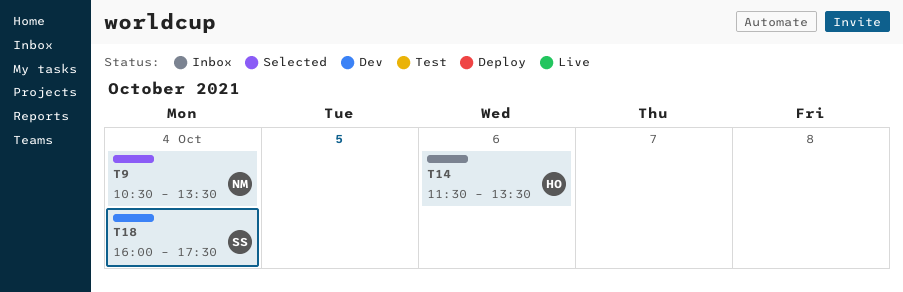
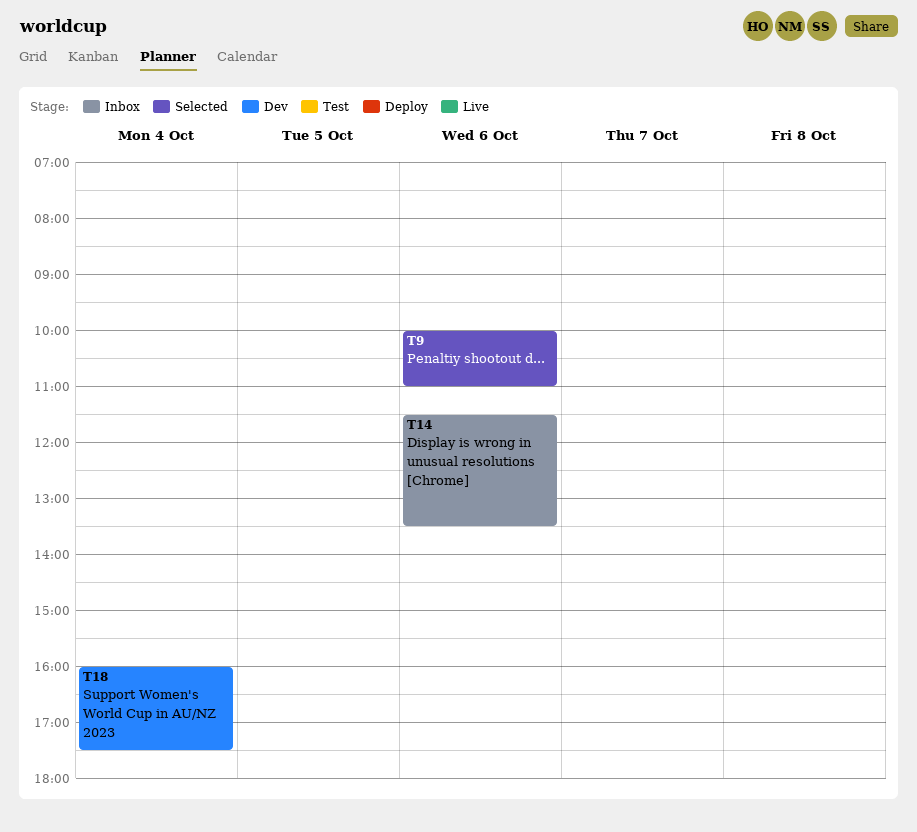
T9, day: Oct 4 -> Oct 6
T9, begins: 10:30 -> 10:00
T9, ends: 13:30 -> 11:00

